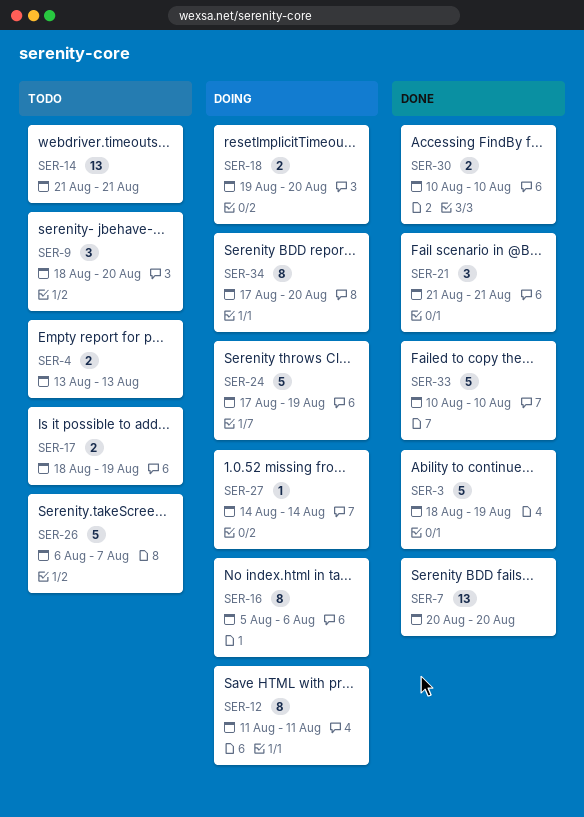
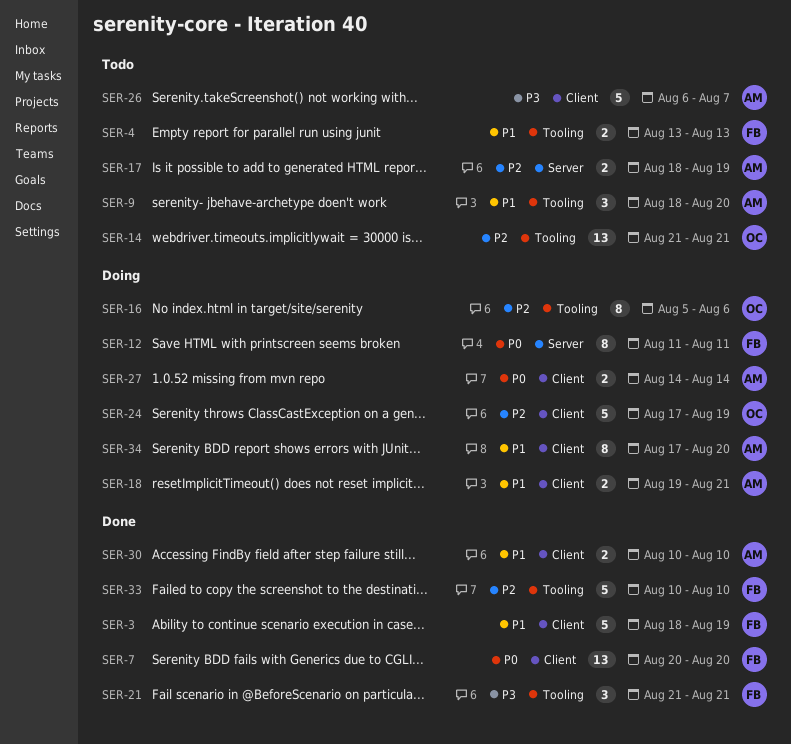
SER-18, due: Aug 20 -> Aug 21
SER-27, estimate: 1 -> 2

